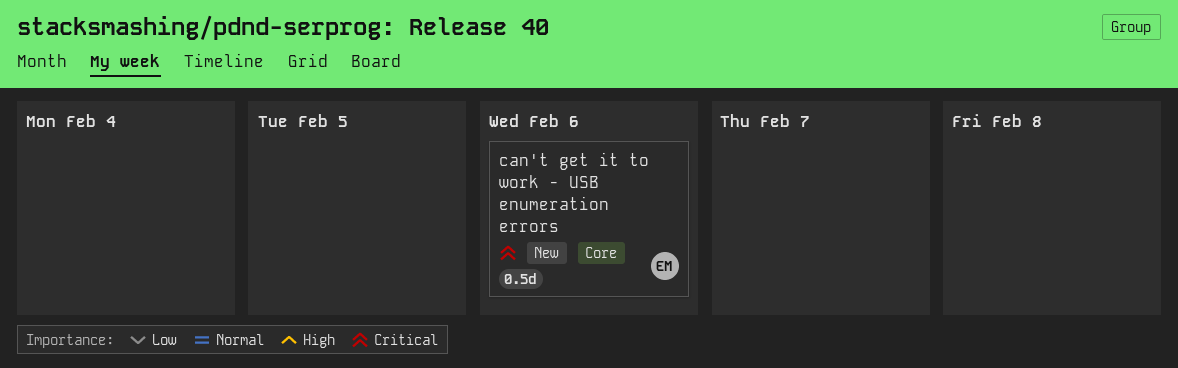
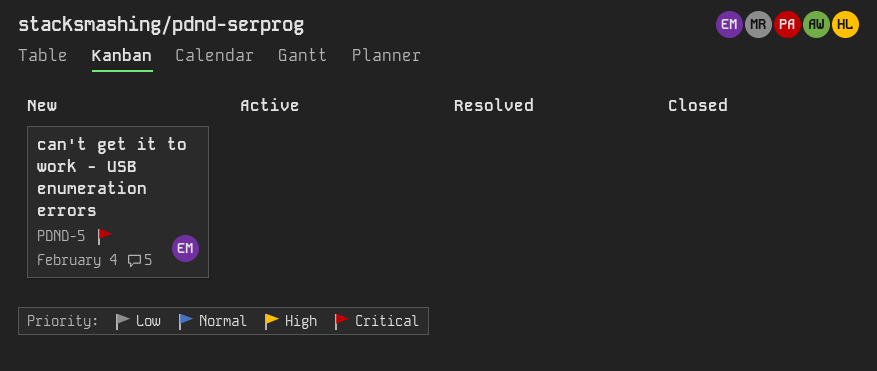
can't get it to work - USB enumeration errors, due: Feb 6 -> Feb 4

